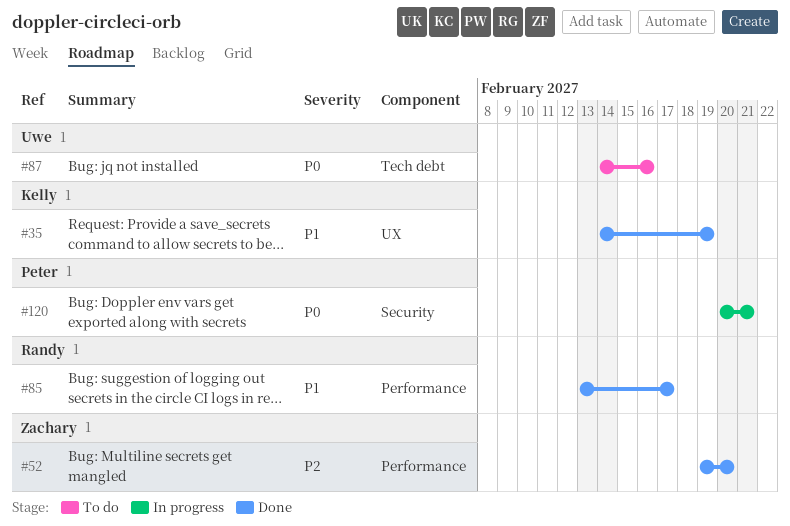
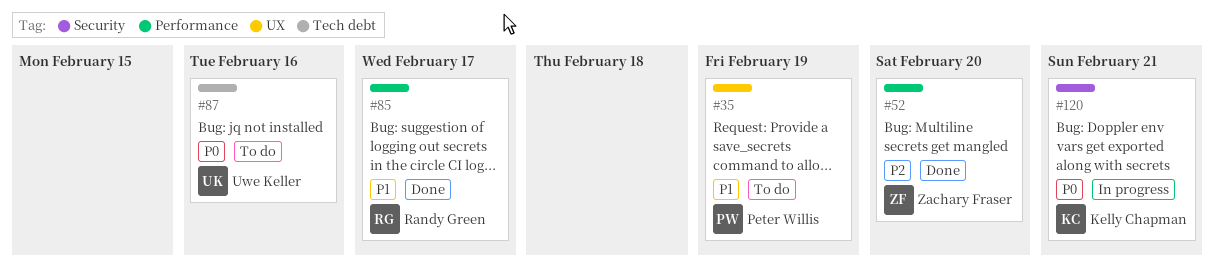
#35, status: Done -> To do
#35, owner: Kelly Chapman -> Peter Willis
#120, owner: Peter Willis -> Kelly Chapman

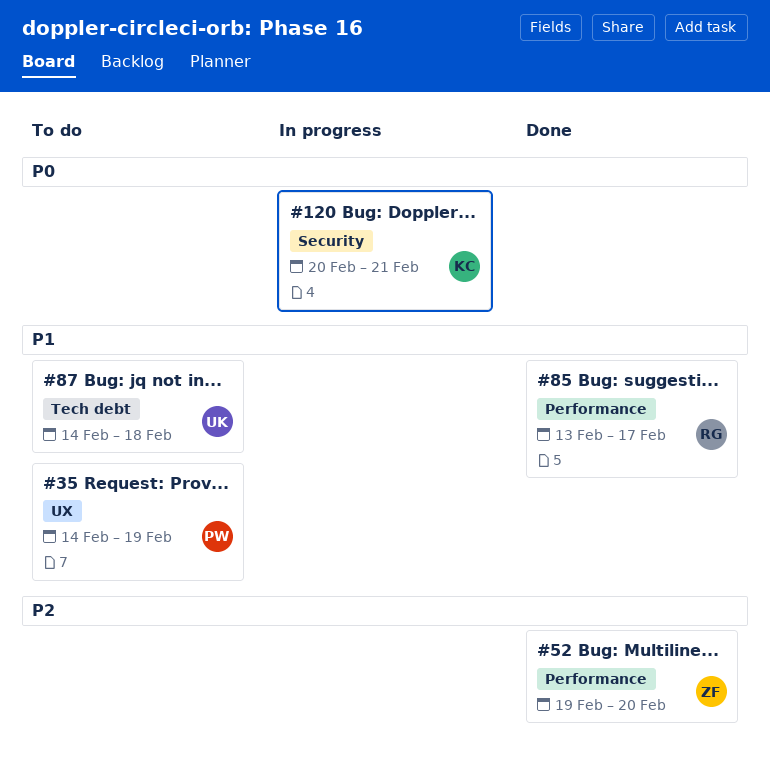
#87, priority: P0 -> P1
#87, due: Feb 16 -> Feb 18

